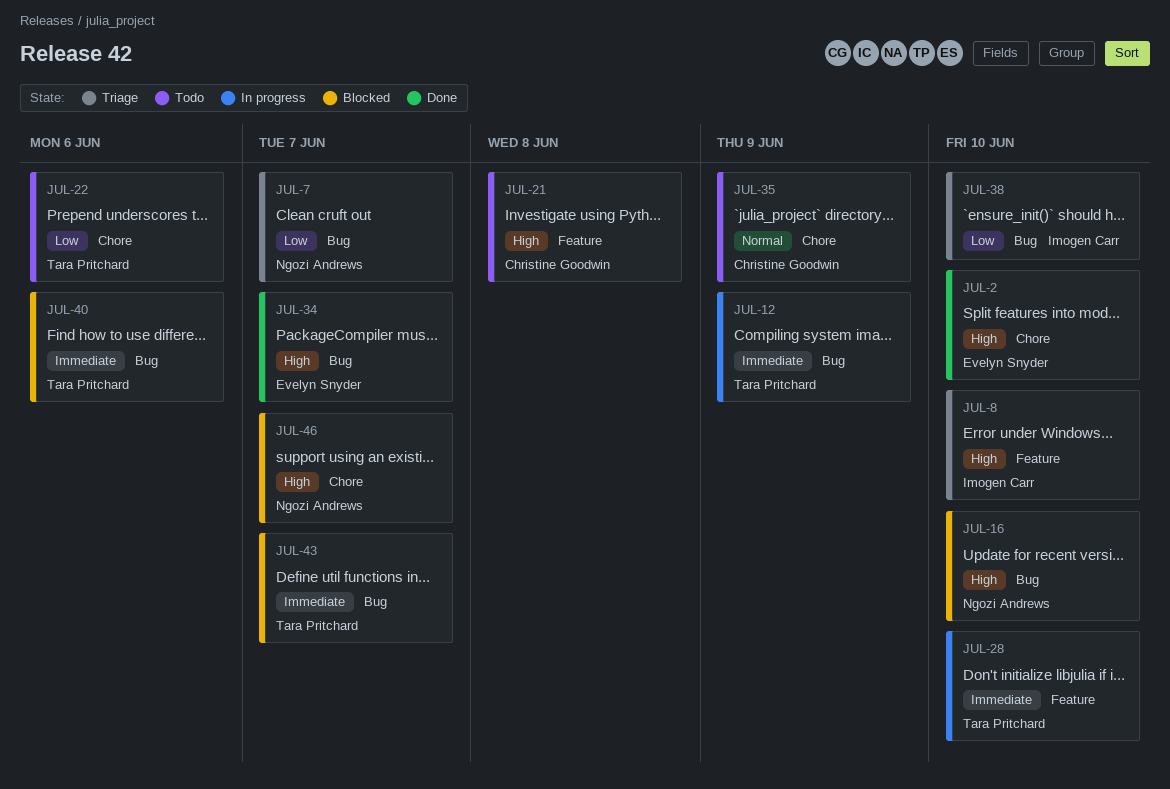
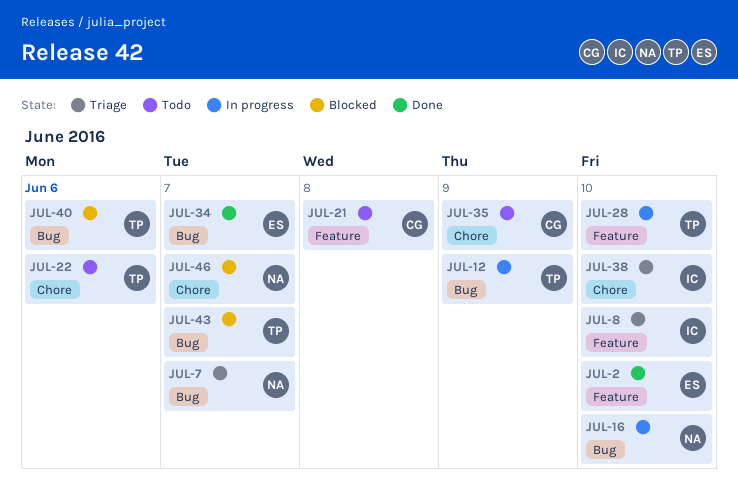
JUL-2, label: Chore -> Feature
JUL-16, status: Blocked -> In progress
JUL-38, label: Bug -> Chore

